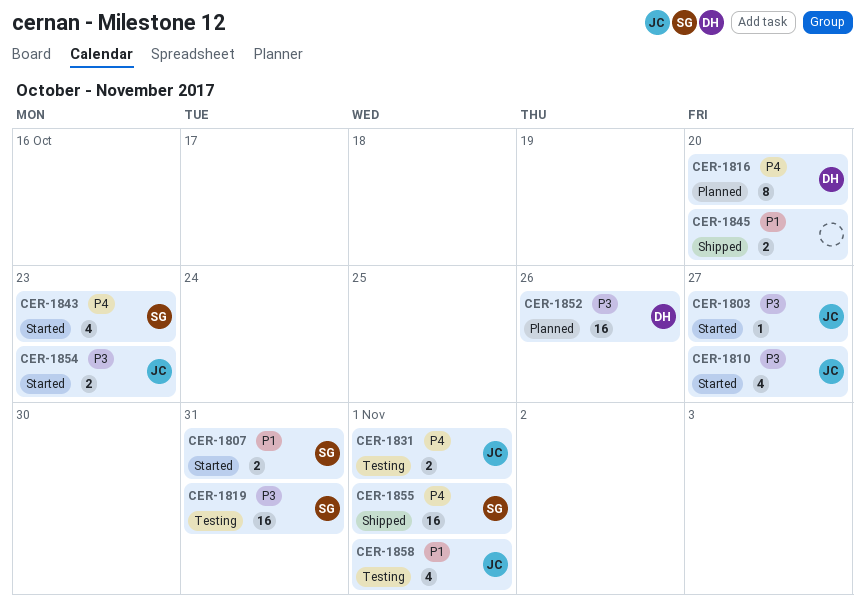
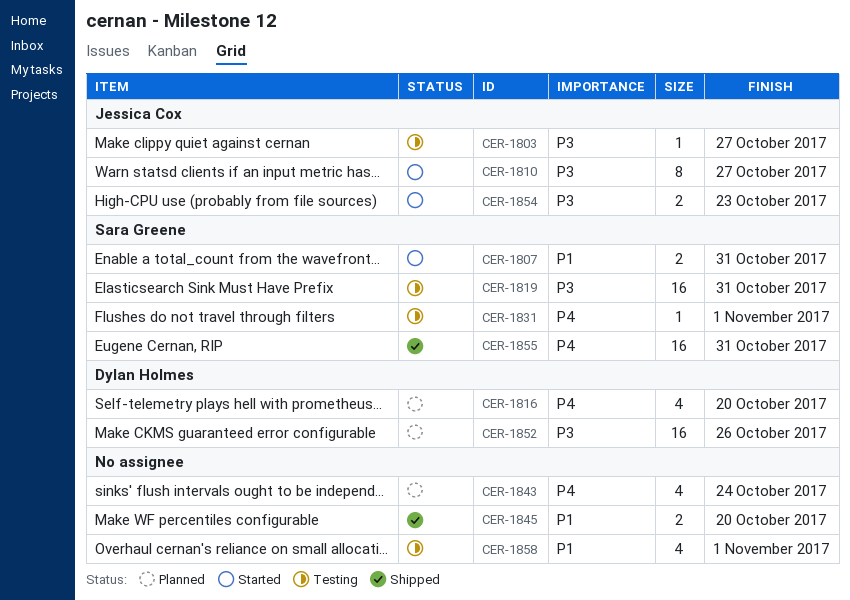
CER-1803, status: Started -> Testing
CER-1810, estimate: 4 -> 8
CER-1816, estimate: 8 -> 4
CER-1831, owner: Jessica Cox -> Sara Greene
CER-1831, estimate: 2 -> 1
CER-1843, status: Started -> Planned
CER-1843, owner: Sara Greene -> none
CER-1843, due: Oct 23 -> Oct 24
CER-1855, due: Nov 1 -> Oct 31
CER-1858, owner: Jessica Cox -> none

